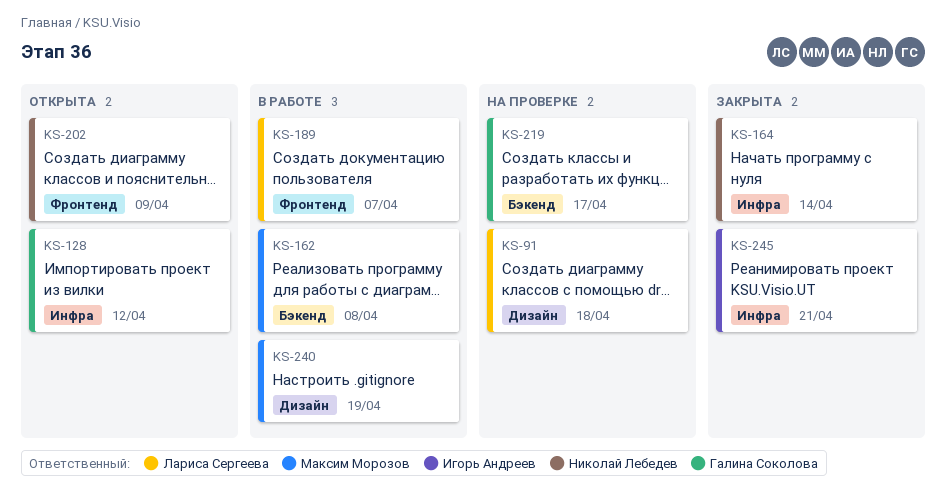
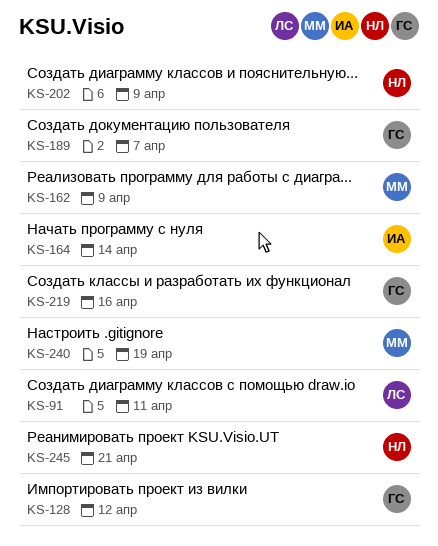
KS-91, due: Apr 18 -> Apr 11
KS-162, due: Apr 8 -> Apr 9
KS-164, owner: Николай Лебедев -> Игорь Андреев
KS-189, owner: Лариса Сергеева -> Галина Соколова
KS-219, due: Apr 17 -> Apr 16
KS-245, owner: Игорь Андреев -> Николай Лебедев

